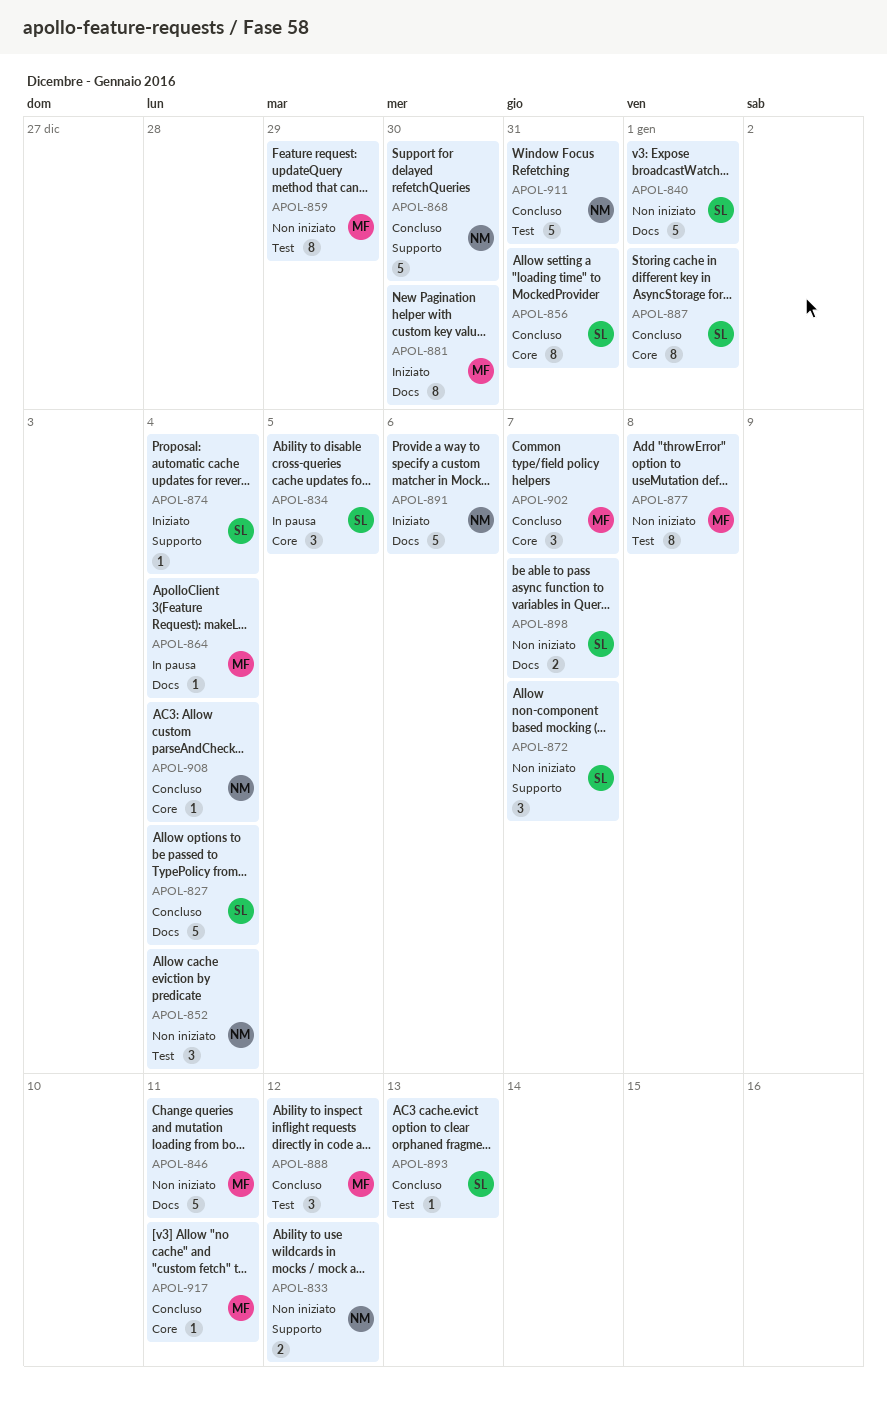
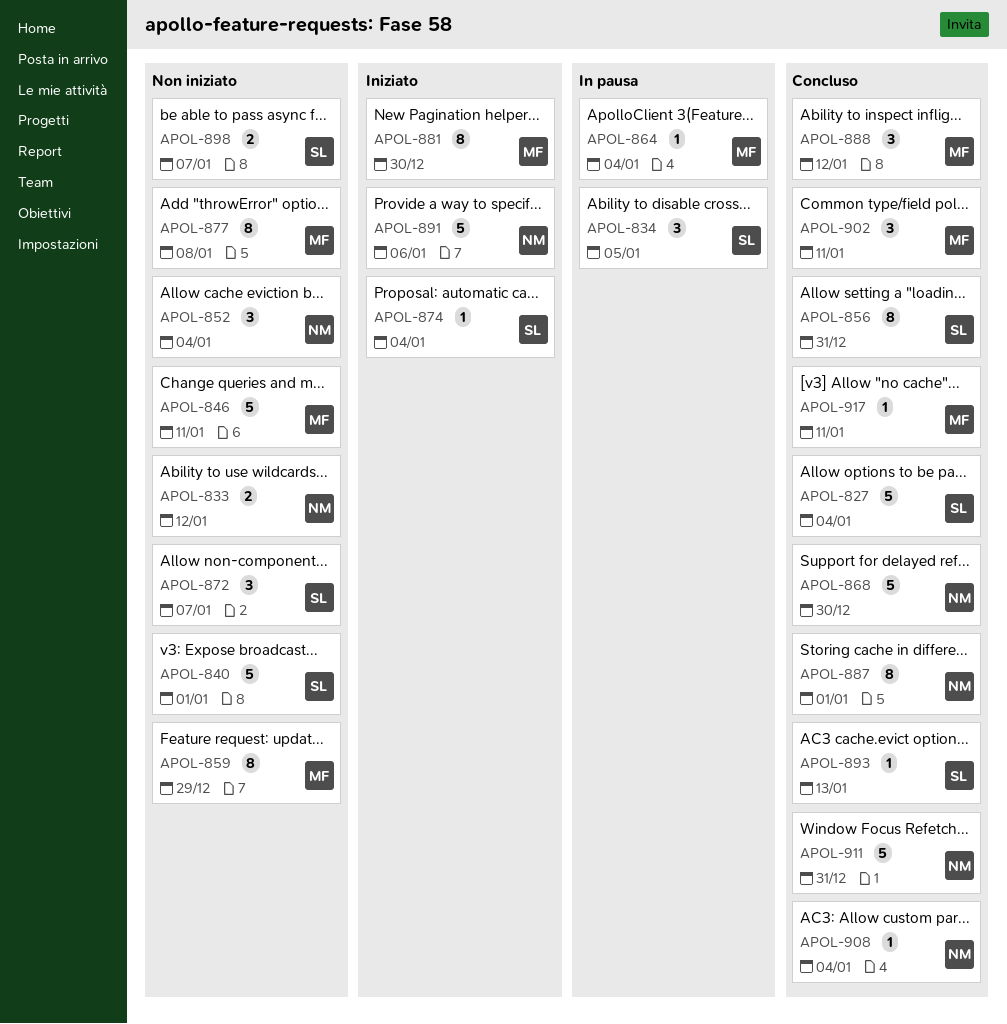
APOL-887, owner: SL -> NM
APOL-902, due: Jan 7 -> Jan 11

